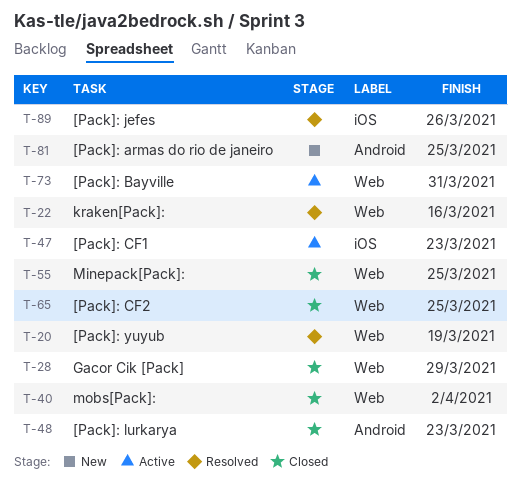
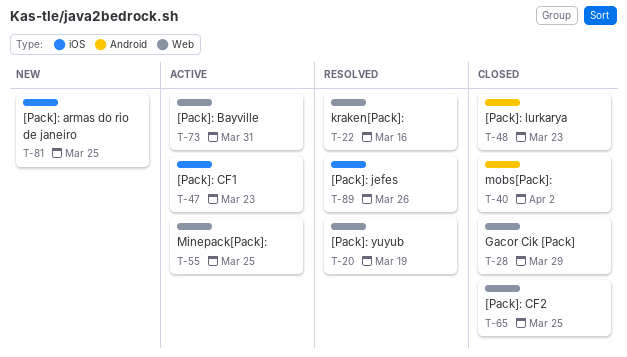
T-40, label: Web -> Android
T-55, status: Closed -> Active
T-81, label: Android -> iOS

